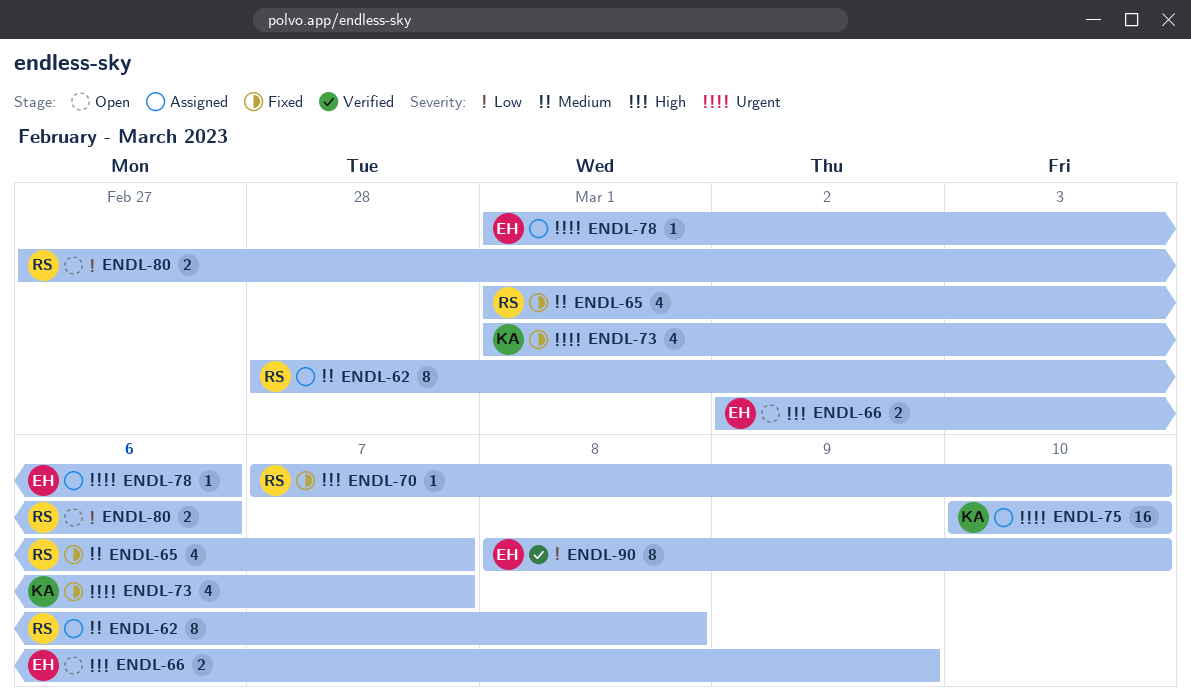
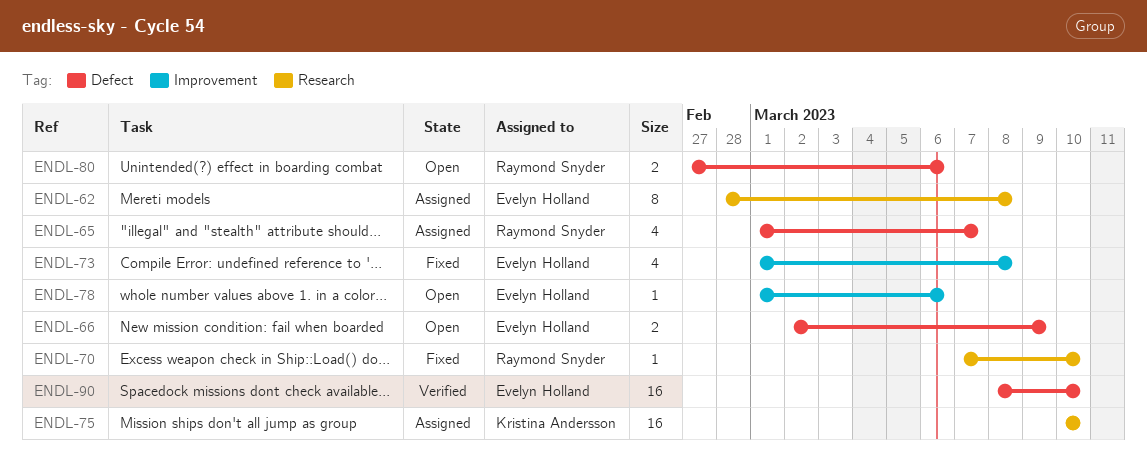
ENDL-62, owner: Raymond Snyder -> Evelyn Holland
ENDL-65, status: Fixed -> Assigned
ENDL-73, owner: Kristina Andersson -> Evelyn Holland
ENDL-73, due: Mar 7 -> Mar 8
ENDL-78, status: Assigned -> Open
ENDL-90, estimate: 8 -> 16

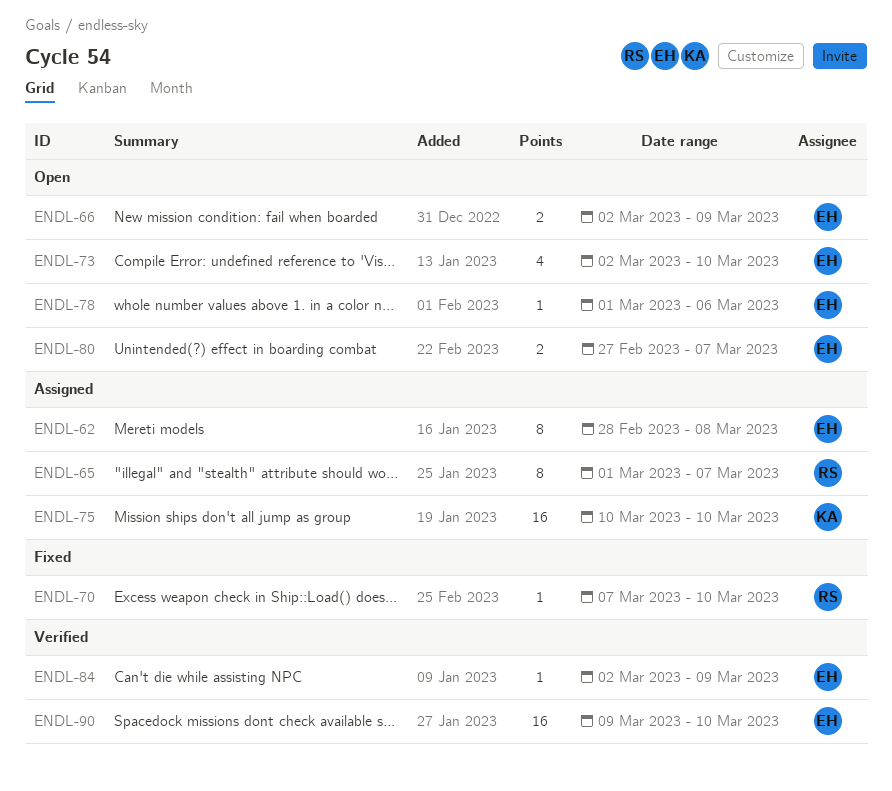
ENDL-65, estimate: 4 -> 8
ENDL-73, status: Fixed -> Open
ENDL-73, start: Mar 1 -> Mar 2
ENDL-73, due: Mar 8 -> Mar 10
ENDL-80, owner: Raymond Snyder -> Evelyn Holland
ENDL-80, due: Mar 6 -> Mar 7
ENDL-84: none -> present
ENDL-90, start: Mar 8 -> Mar 9

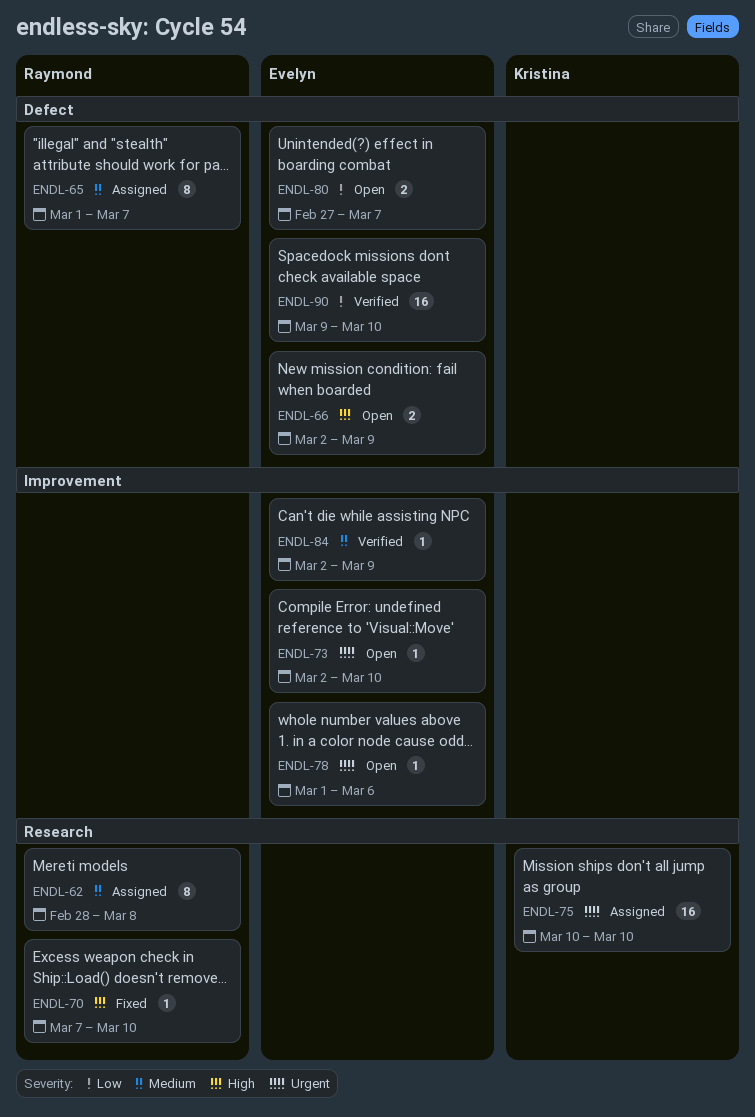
ENDL-62, owner: Evelyn -> Raymond
ENDL-73, estimate: 4 -> 1

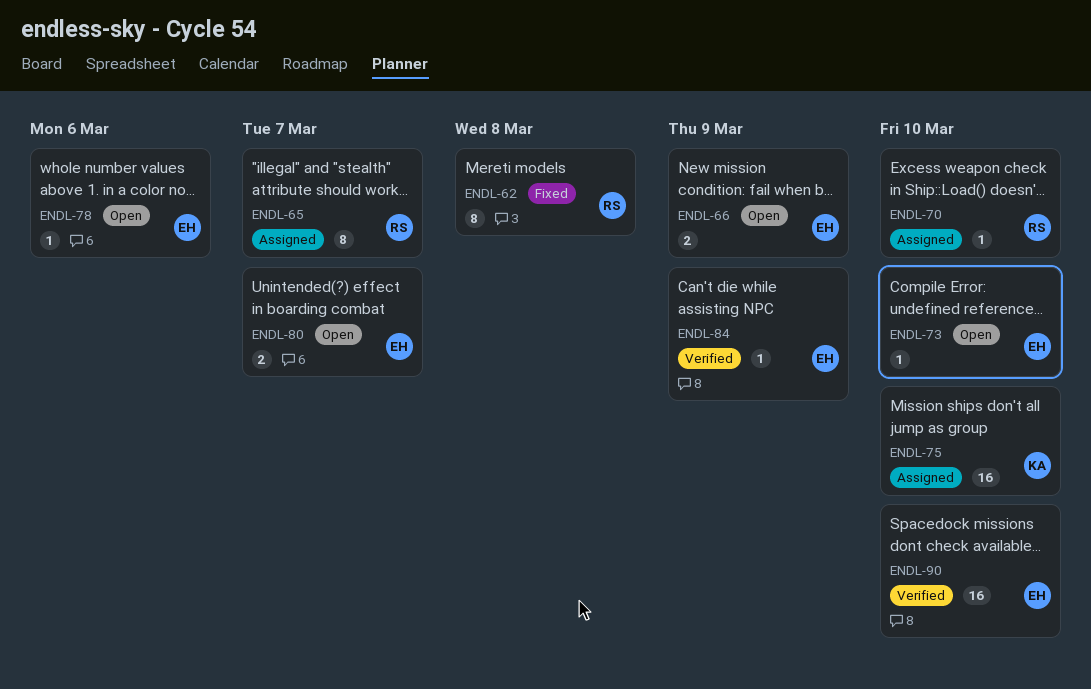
ENDL-62, status: Assigned -> Fixed
ENDL-70, status: Fixed -> Assigned

